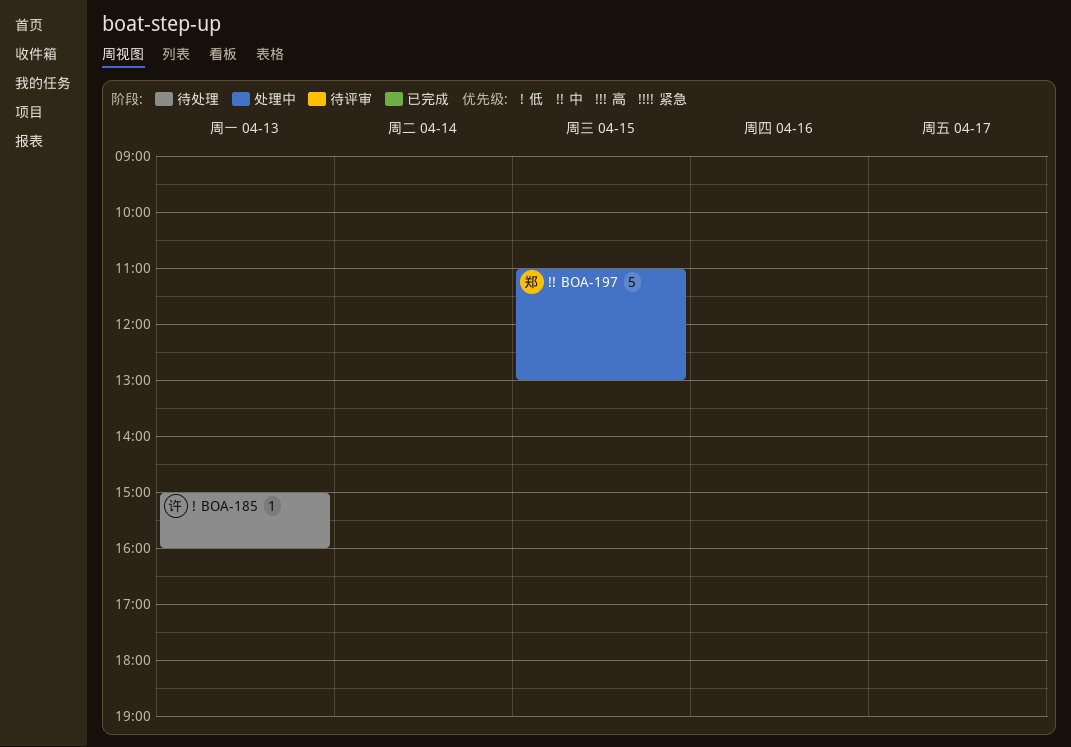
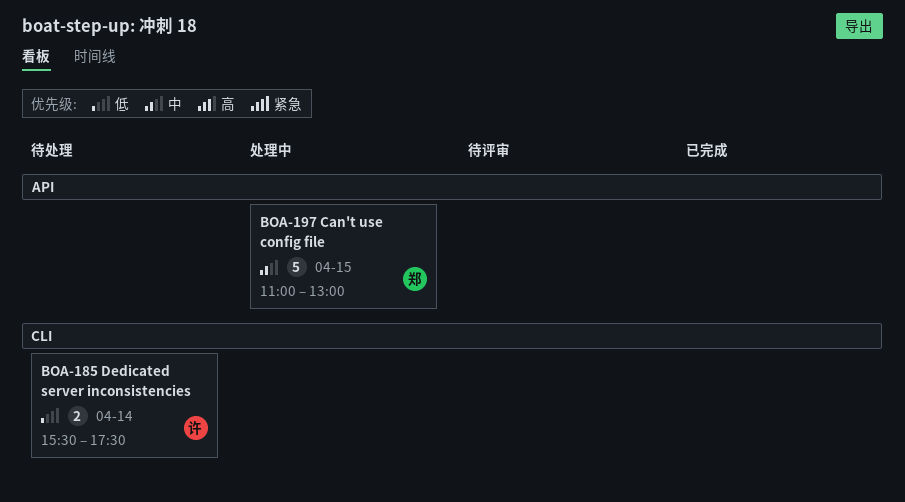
BOA-185, estimate: 1 -> 2
BOA-185, day: Apr 13 -> Apr 14
BOA-185, begins: 15:00 -> 15:30
BOA-185, ends: 16:00 -> 17:30

